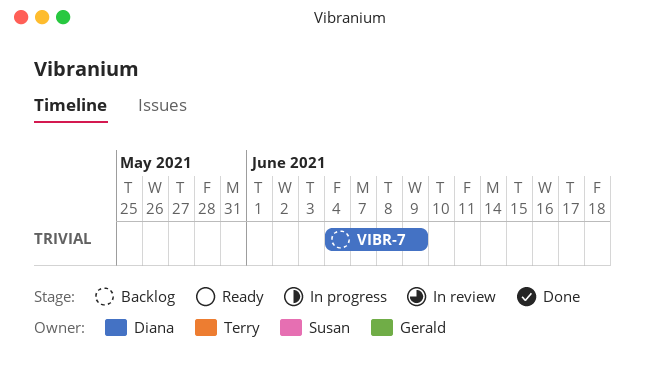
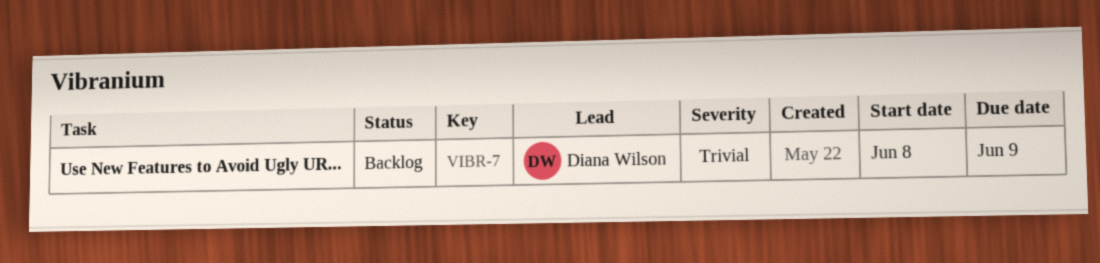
VIBR-7, start: Jun 4 -> Jun 8

